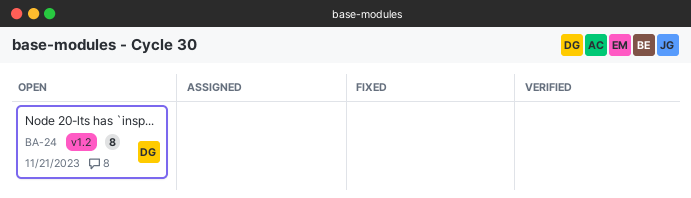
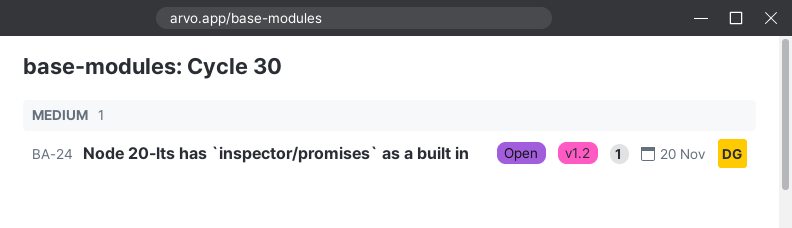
BA-24, estimate: 8 -> 1
BA-24, due: Nov 21 -> Nov 20

